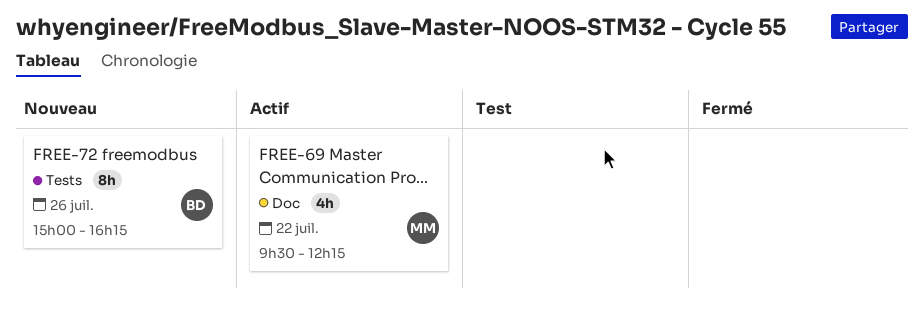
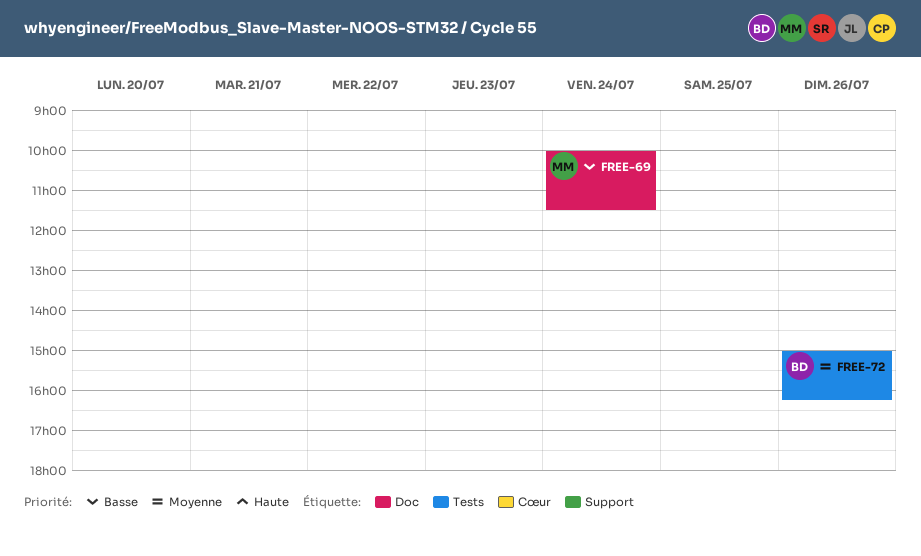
FREE-69, day: Jul 22 -> Jul 24
FREE-69, begins: 09:30 -> 10:00
FREE-69, ends: 12:15 -> 11:30

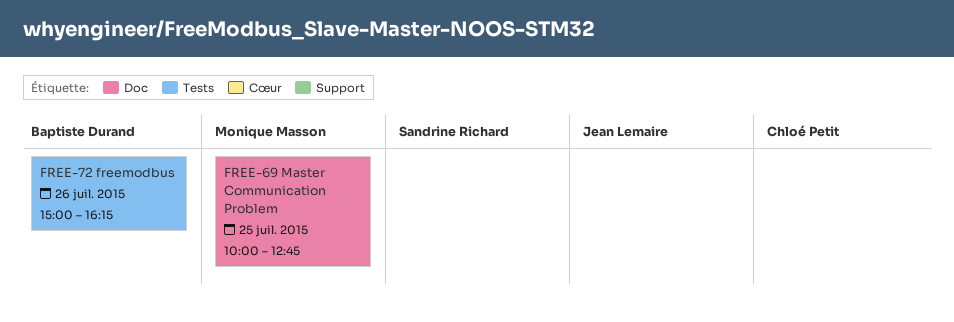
FREE-69, day: Jul 24 -> Jul 25
FREE-69, ends: 11:30 -> 12:45

